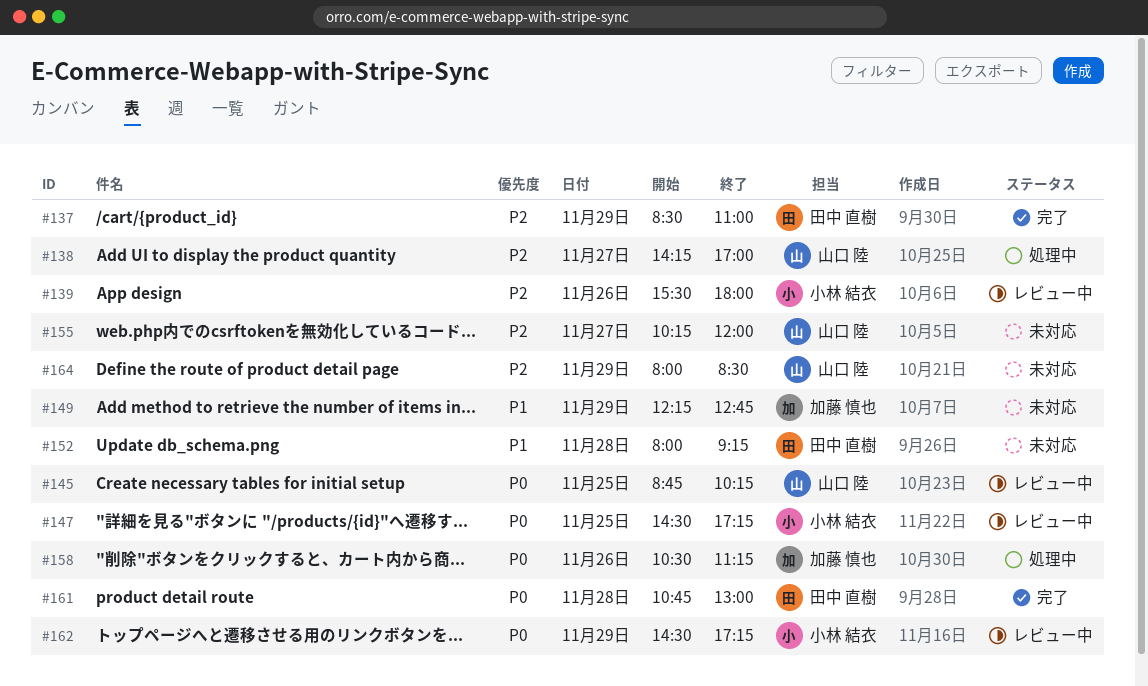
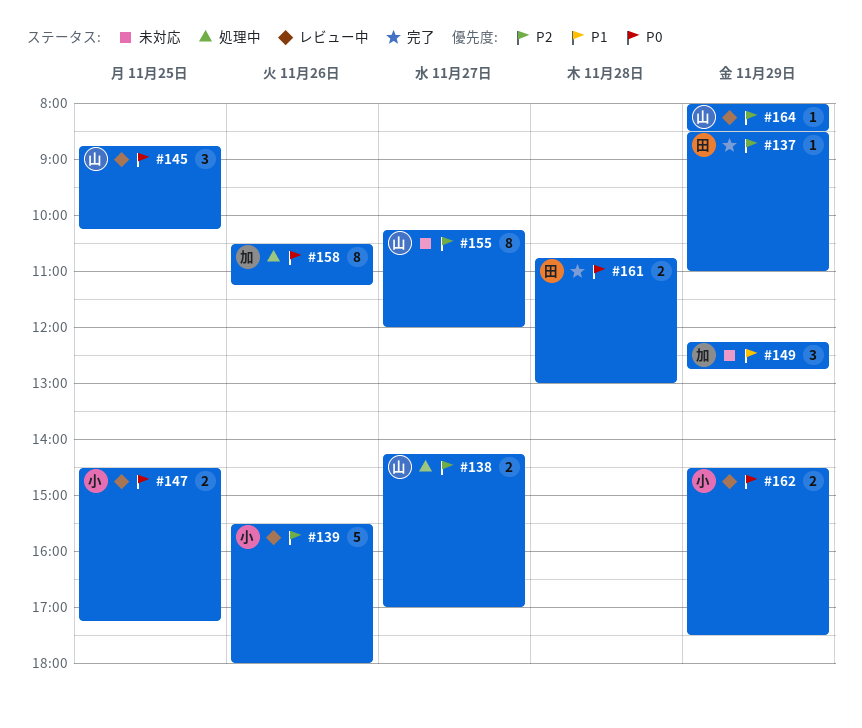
#152: present -> none
#162, ends: 17:15 -> 17:30
#164, status: 未対応 -> レビュー中

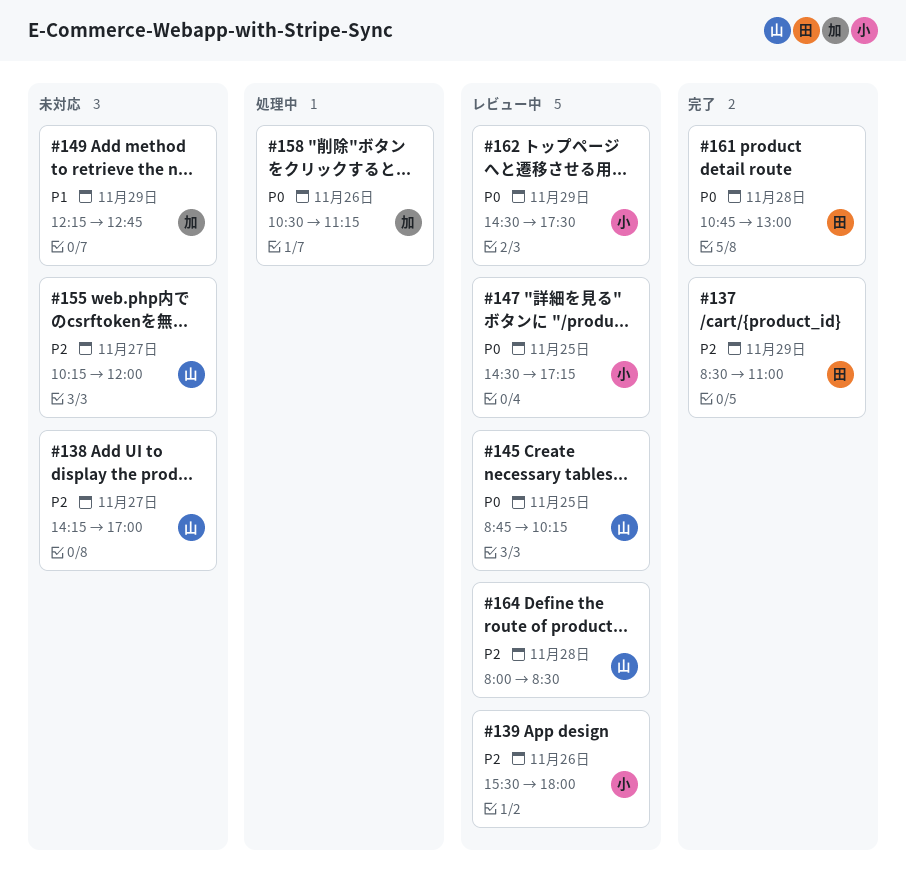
#138, status: 処理中 -> 未対応
#164, day: Nov 29 -> Nov 28

